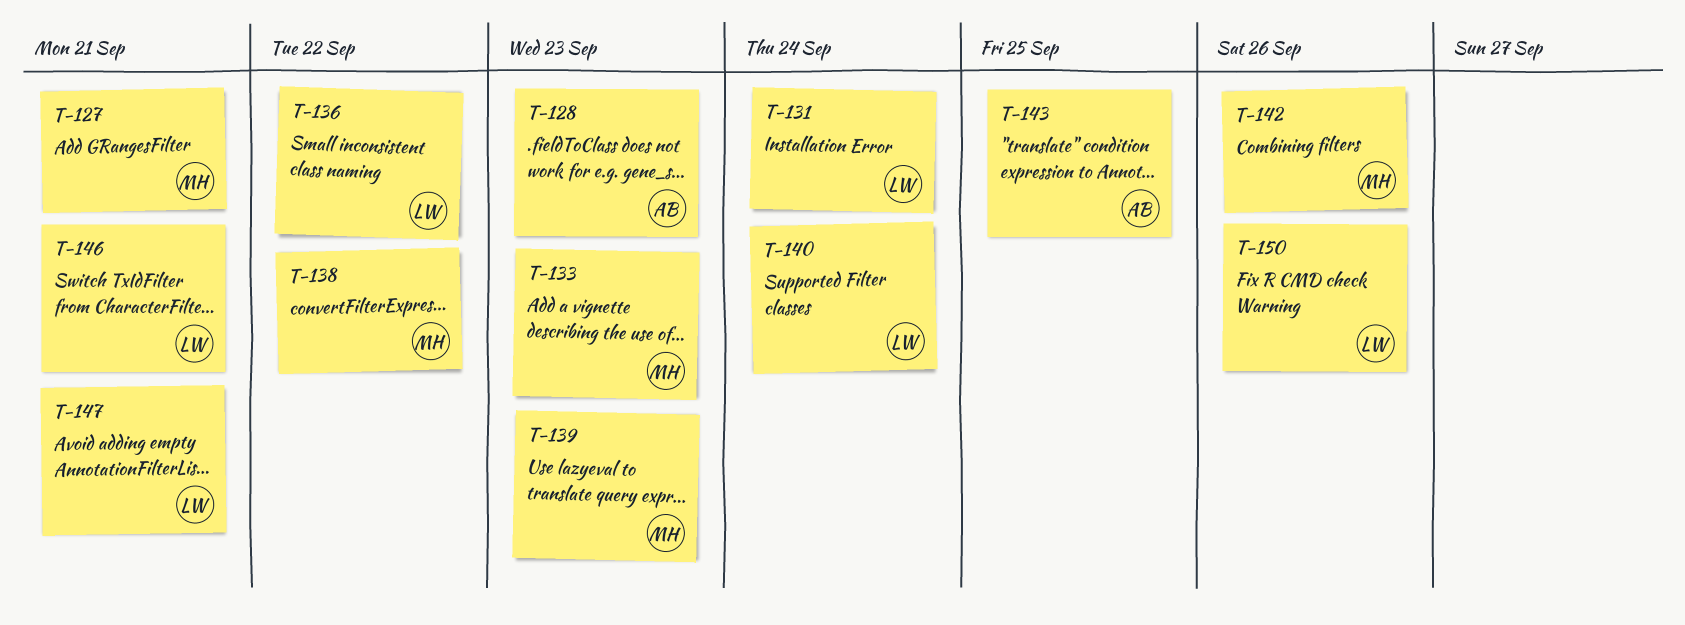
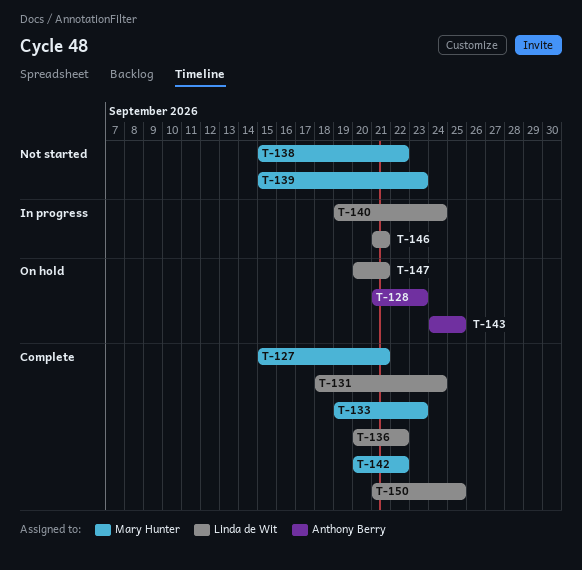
T-142, due: Sep 26 -> Sep 22
T-150, due: Sep 26 -> Sep 25

